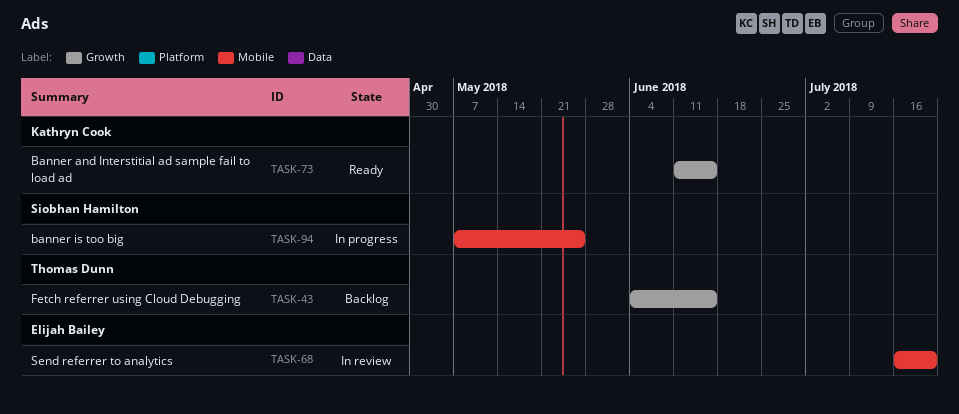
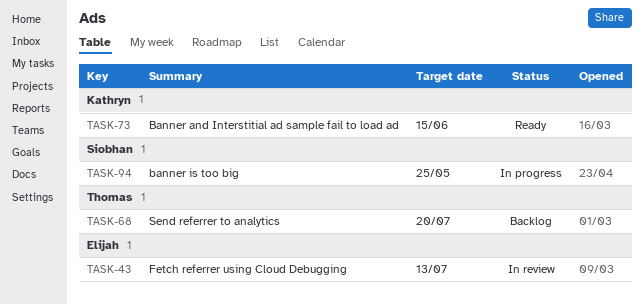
TASK-43, status: Backlog -> In review
TASK-43, owner: Thomas Dunn -> Elijah Bailey
TASK-43, due: Jun 15 -> Jul 13
TASK-68, status: In review -> Backlog
TASK-68, owner: Elijah Bailey -> Thomas Dunn

